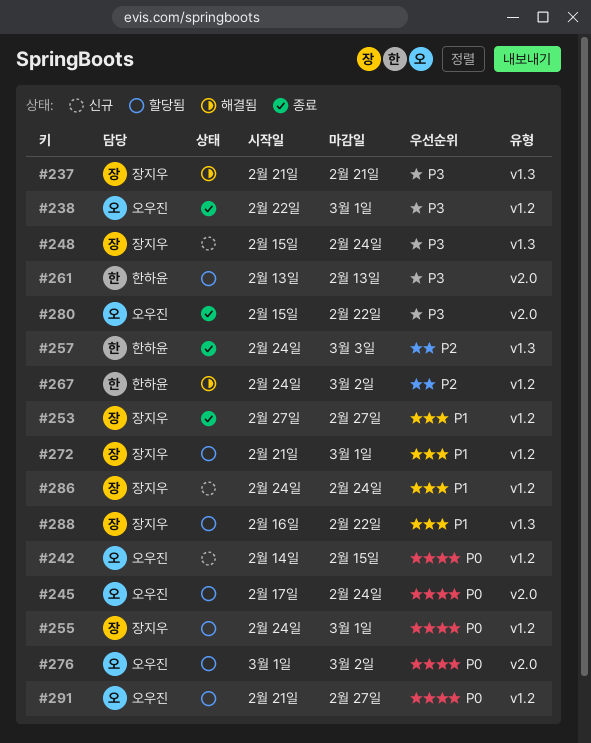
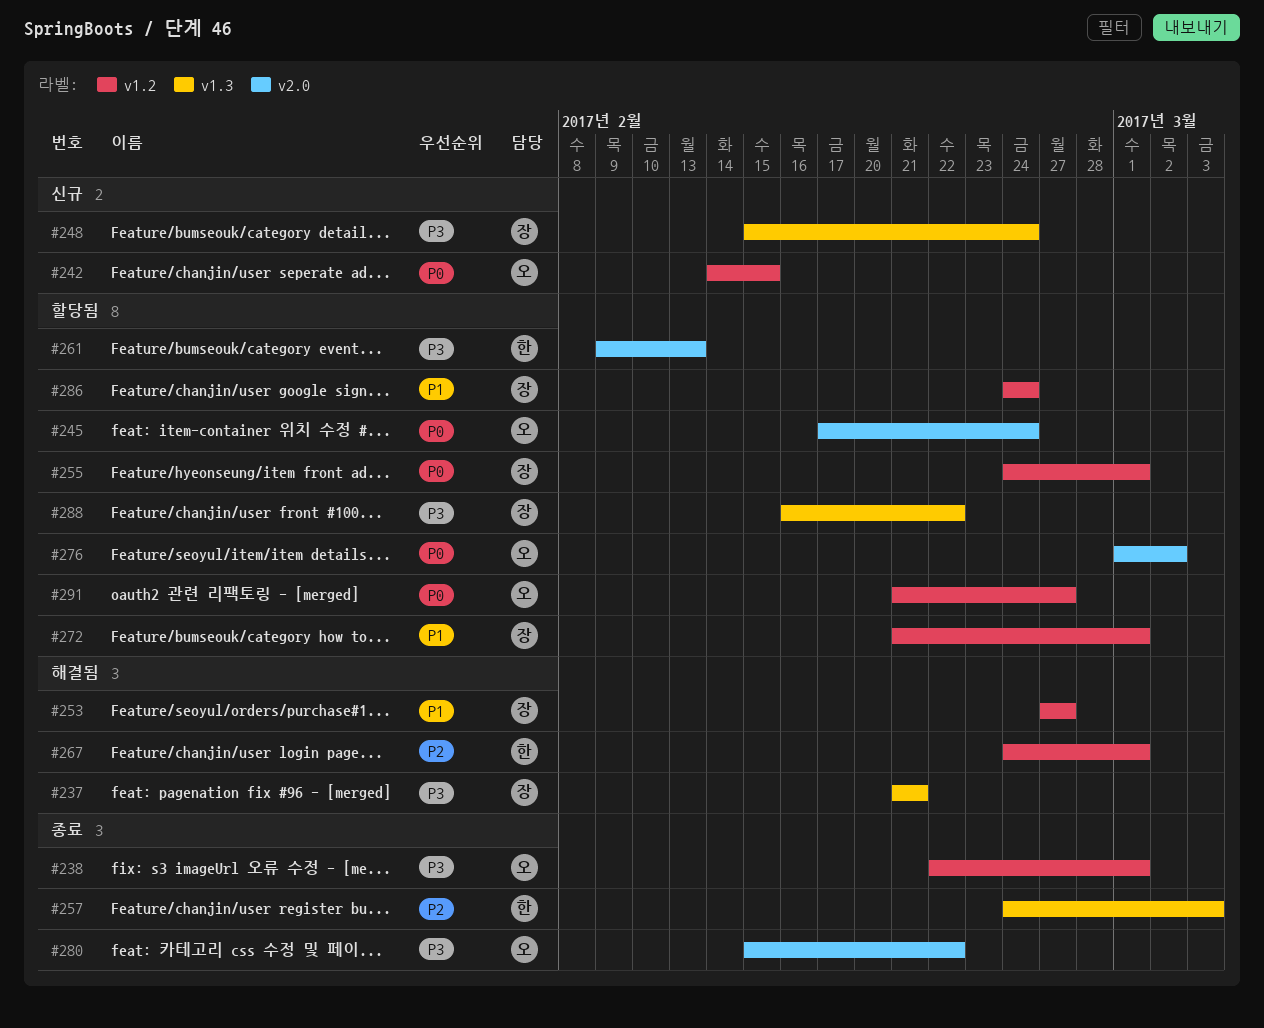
#253, status: 종료 -> 해결됨
#261, start: Feb 13 -> Feb 9
#267, due: Mar 2 -> Mar 1
#286, status: 신규 -> 할당됨
#288, priority: P1 -> P3

